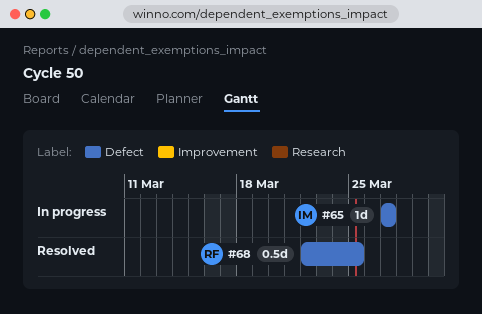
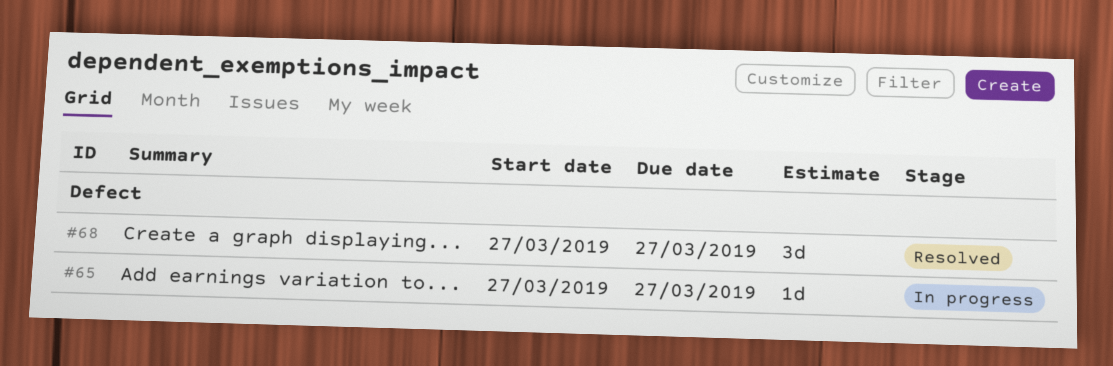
#68, estimate: 0.5d -> 3d
#68, start: Mar 22 -> Mar 27
#68, due: Mar 25 -> Mar 27

